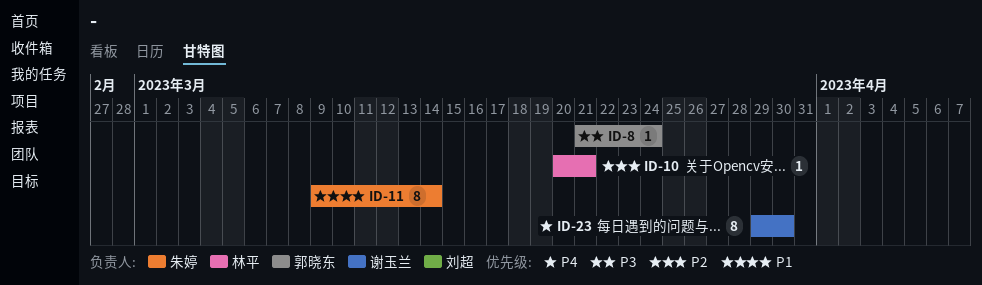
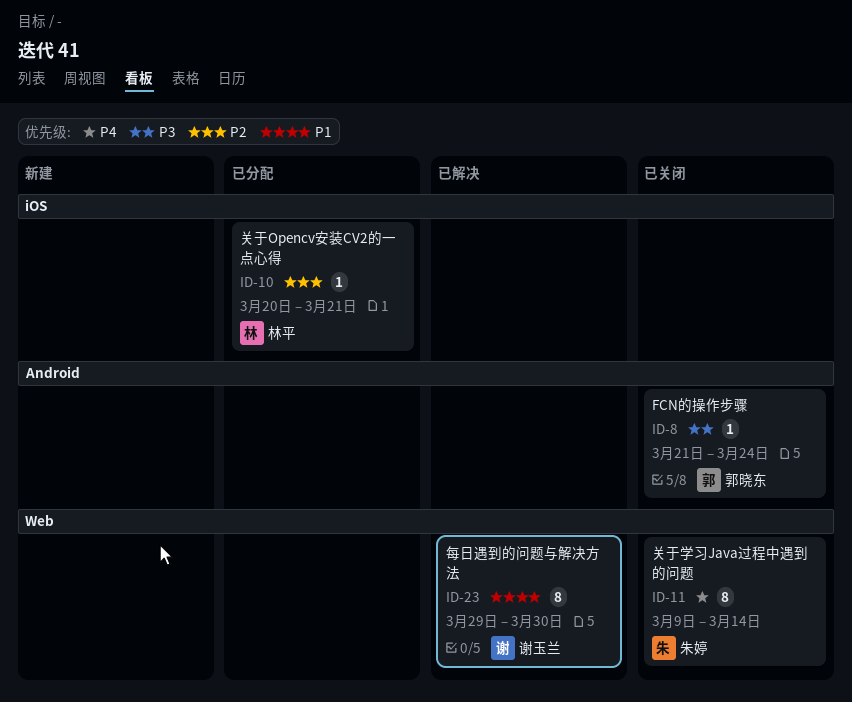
ID-11, priority: P1 -> P4
ID-23, priority: P4 -> P1

